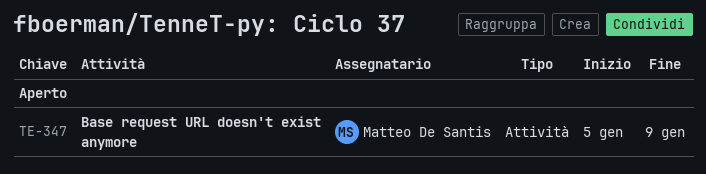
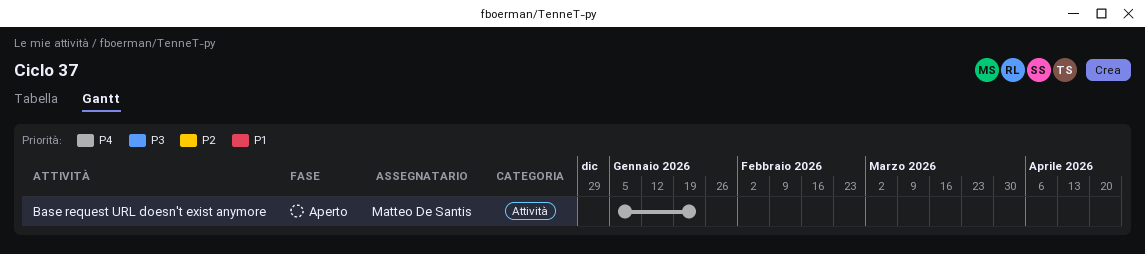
Base request URL doesn't exist anymore, due: Jan 9 -> Jan 23

